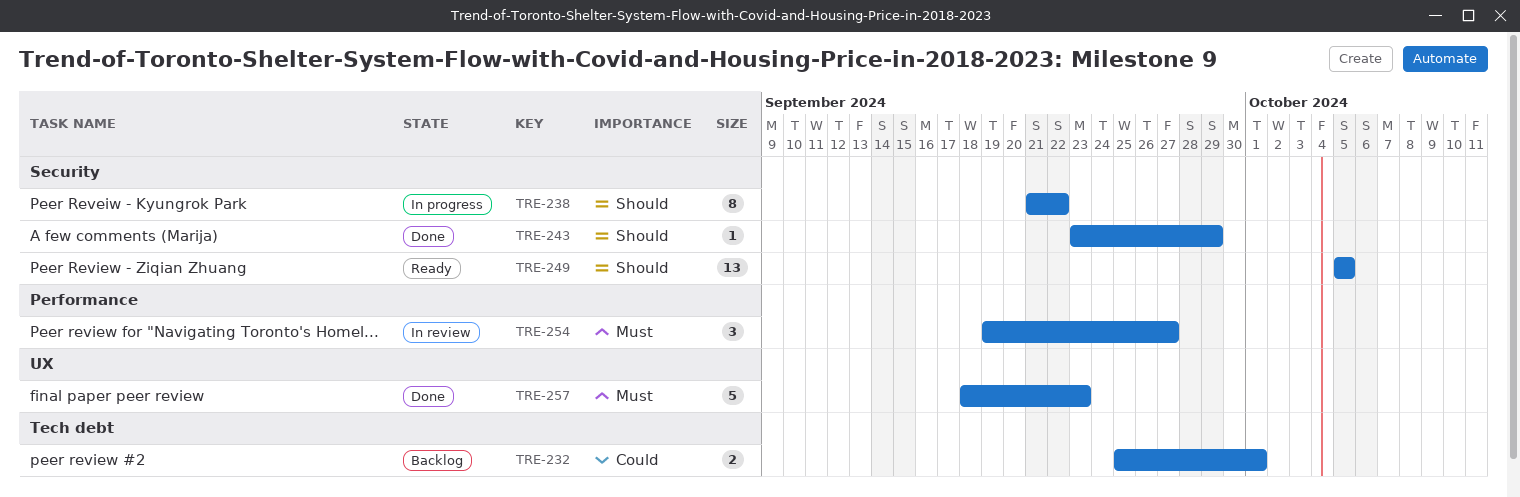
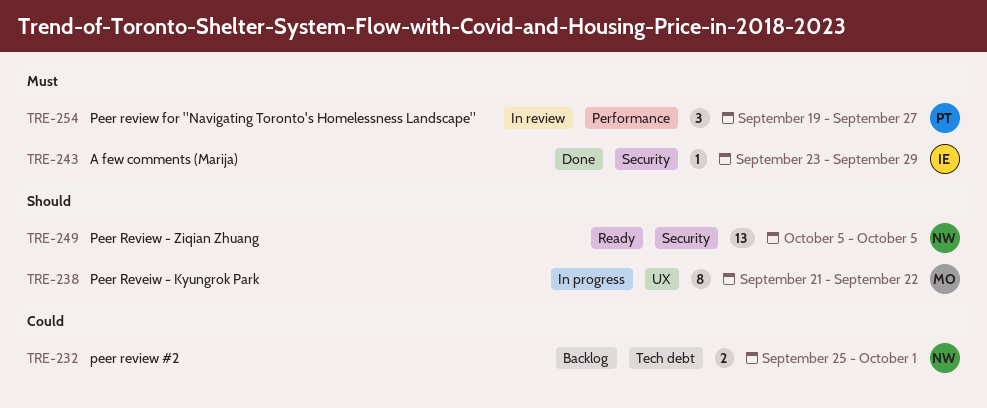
TRE-238, label: Security -> UX
TRE-243, priority: Should -> Must
TRE-257: present -> none

